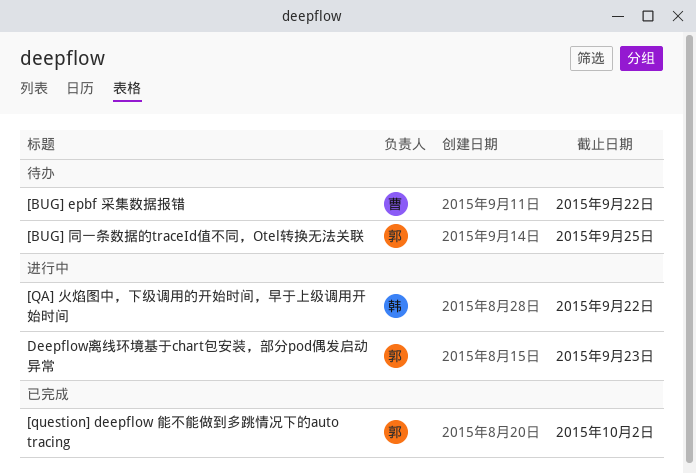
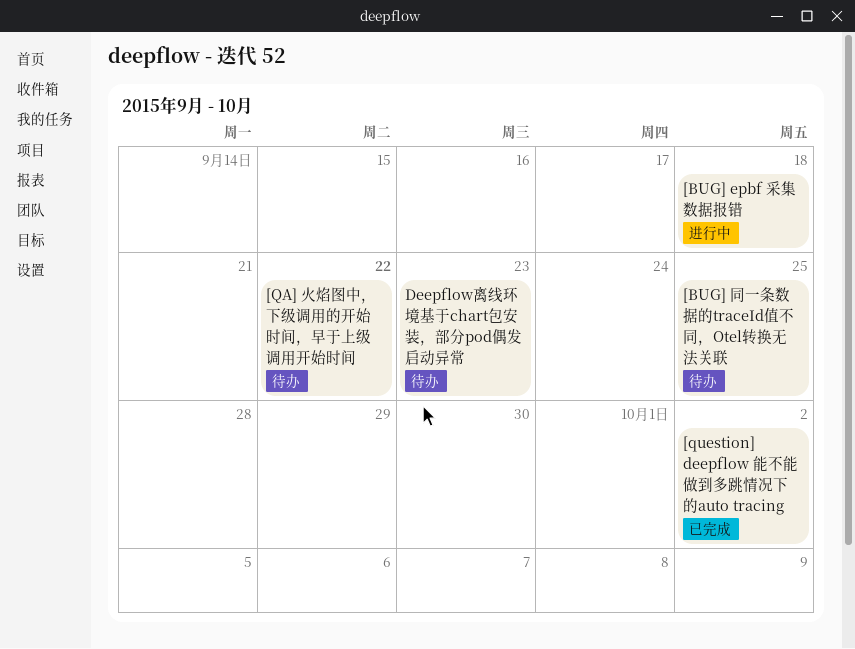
[BUG] epbf 采集数据报错, status: 待办 -> 进行中
[BUG] epbf 采集数据报错, due: Sep 22 -> Sep 18
[QA] 火焰图中，下级调用的开始时间，早于上级调用开始时间, status: 进行中 -> 待办
Deepflow离线环境基于chart包安装，部分pod偶发启动异常, status: 进行中 -> 待办

